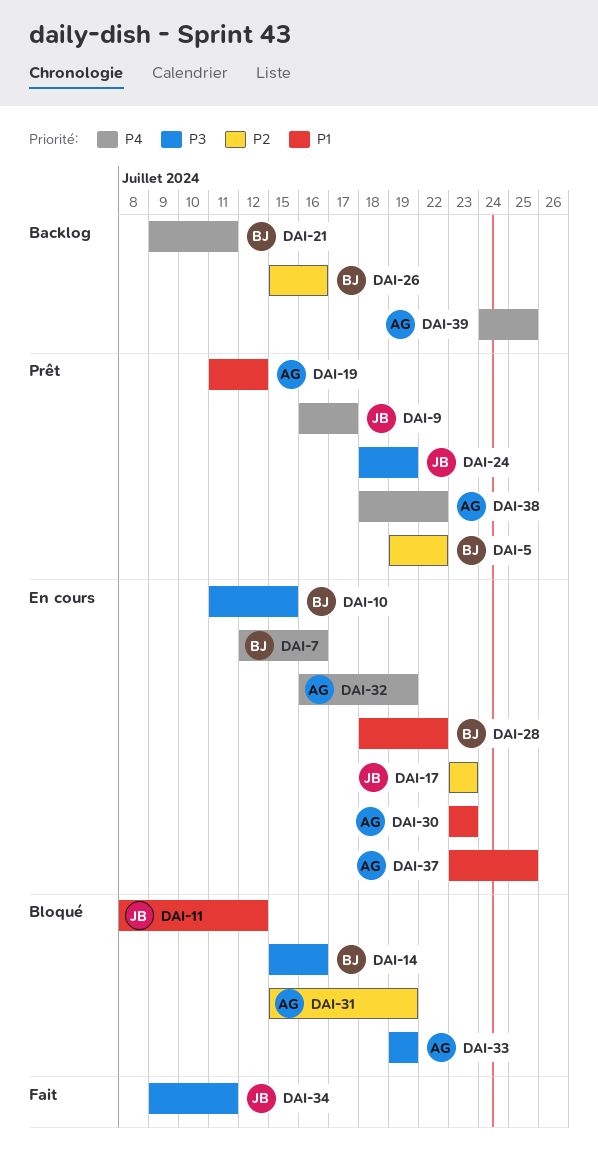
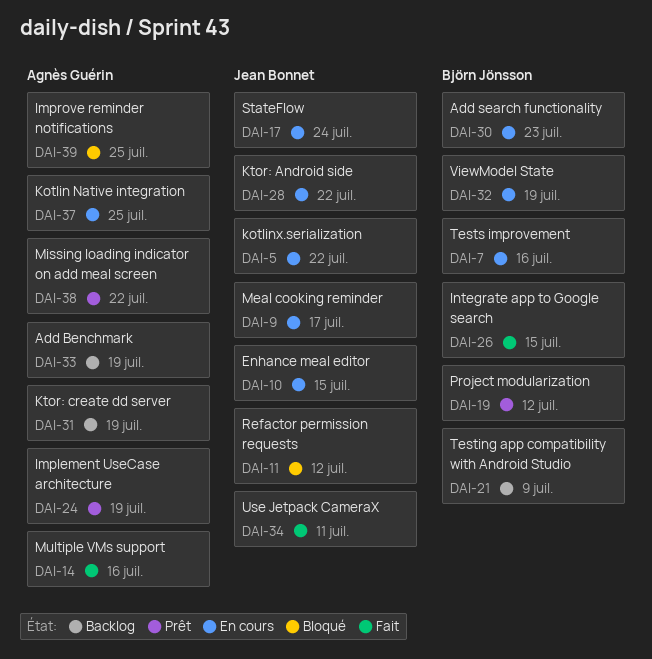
DAI-5, status: Prêt -> En cours
DAI-5, owner: Björn Jönsson -> Jean Bonnet
DAI-9, status: Prêt -> En cours
DAI-10, owner: Björn Jönsson -> Jean Bonnet
DAI-14, status: Bloqué -> Fait
DAI-14, owner: Björn Jönsson -> Agnès Guérin
DAI-17, due: Jul 23 -> Jul 24
DAI-19, owner: Agnès Guérin -> Björn Jönsson
DAI-21, due: Jul 11 -> Jul 9
DAI-24, owner: Jean Bonnet -> Agnès Guérin
DAI-26, status: Backlog -> Fait
DAI-26, due: Jul 16 -> Jul 15
DAI-28, owner: Björn Jönsson -> Jean Bonnet
DAI-30, owner: Agnès Guérin -> Björn Jönsson
DAI-31, status: Bloqué -> Backlog
DAI-32, owner: Agnès Guérin -> Björn Jönsson
DAI-33, status: Bloqué -> Backlog
DAI-39, status: Backlog -> Bloqué

